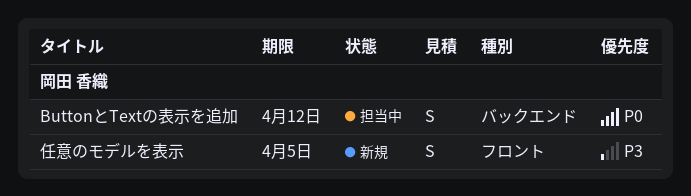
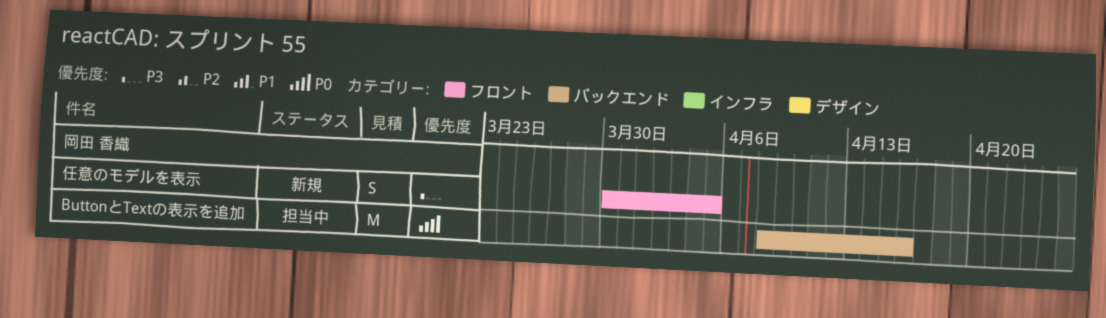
ButtonとTextの表示を追加, estimate: S -> M
ButtonとTextの表示を追加, due: Apr 12 -> Apr 16

